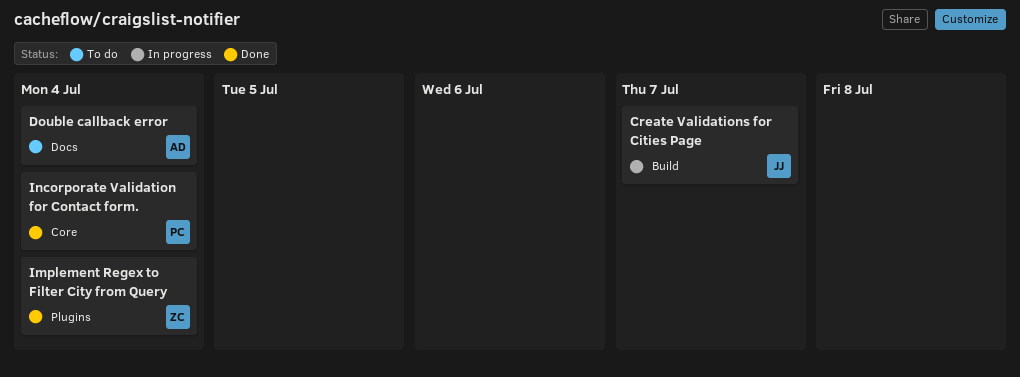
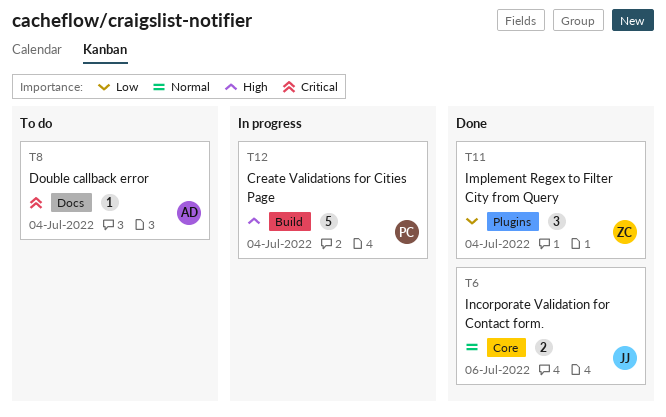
Create Validations for Cities Page, owner: JJ -> PC
Create Validations for Cities Page, due: Jul 7 -> Jul 4
Incorporate Validation for Contact form., owner: PC -> JJ
Incorporate Validation for Contact form., due: Jul 4 -> Jul 6

